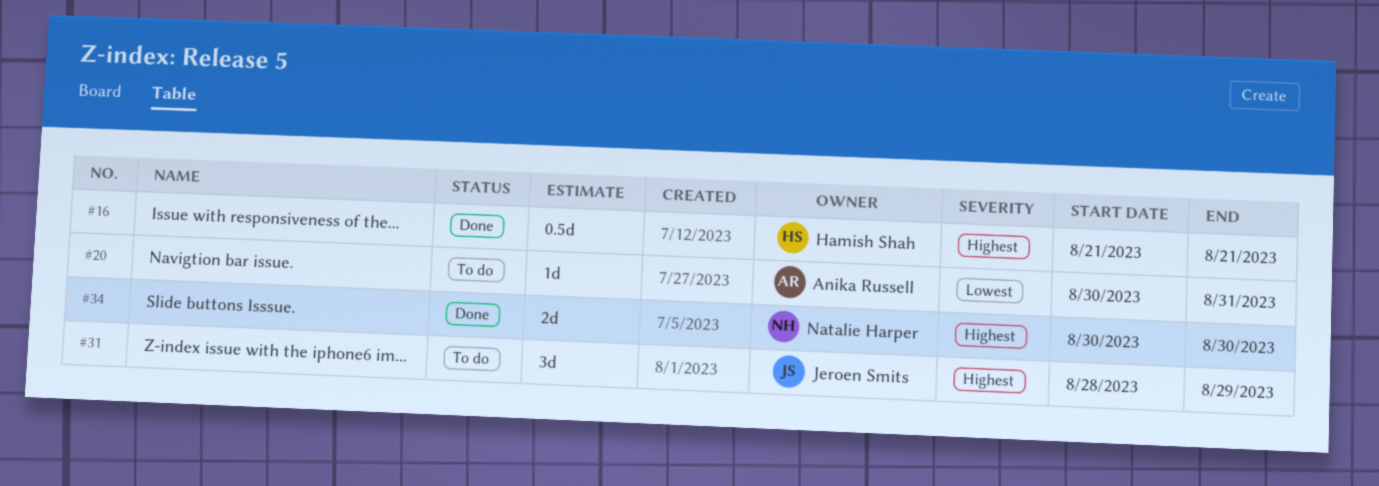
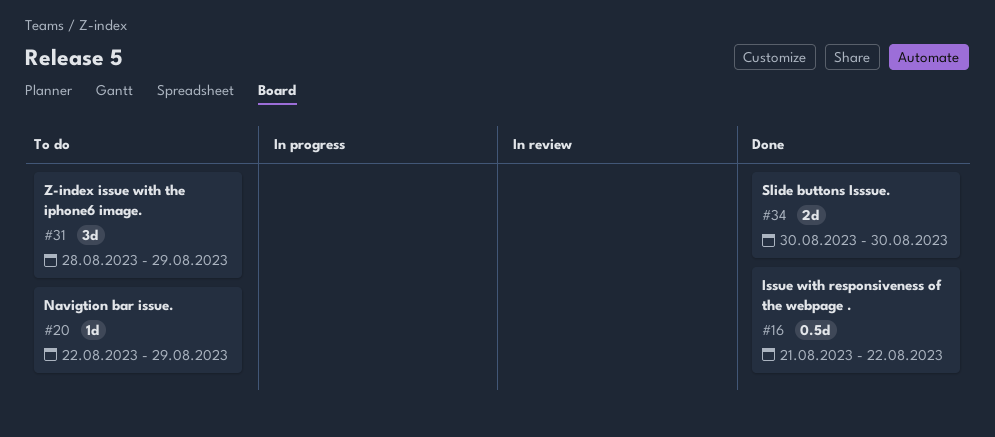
#16, due: Aug 21 -> Aug 22
#20, start: Aug 30 -> Aug 22
#20, due: Aug 31 -> Aug 29

